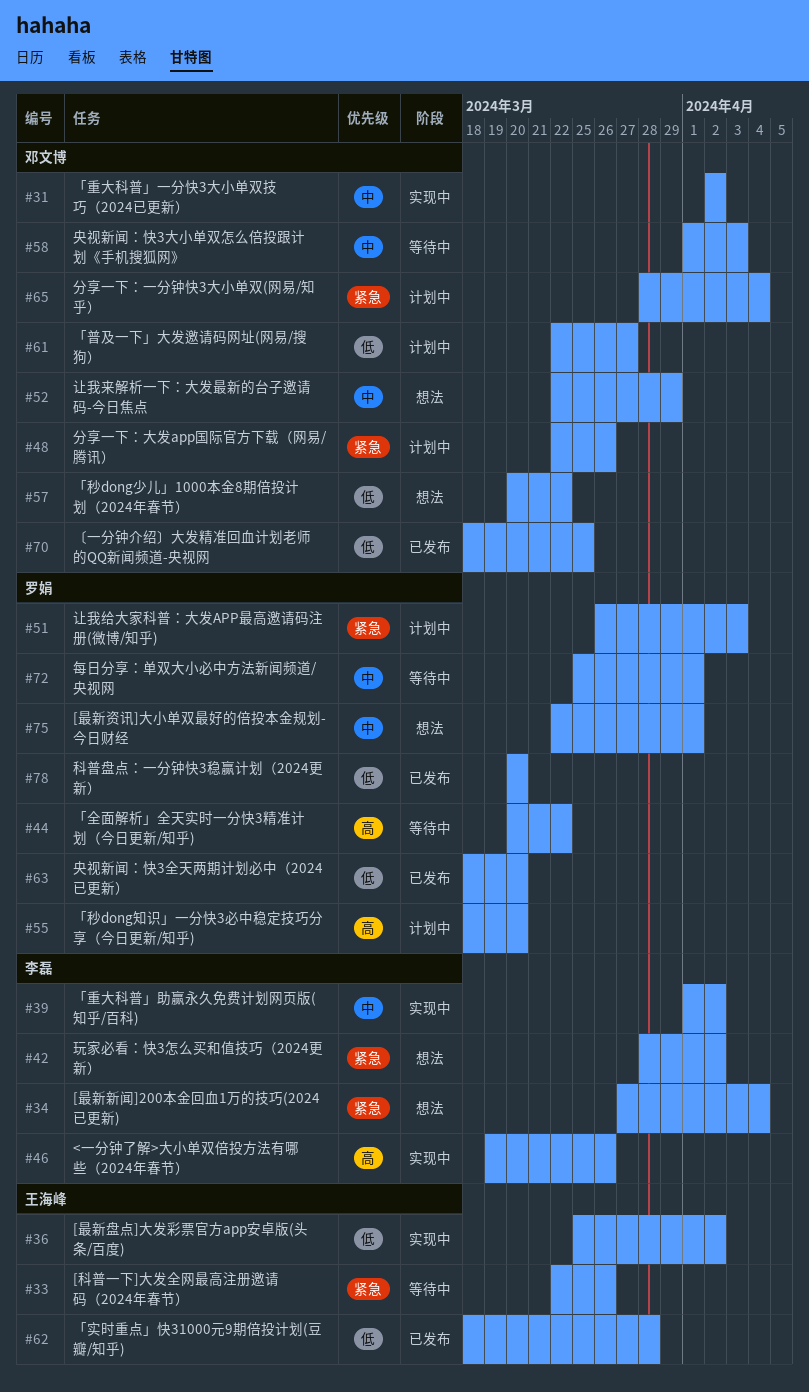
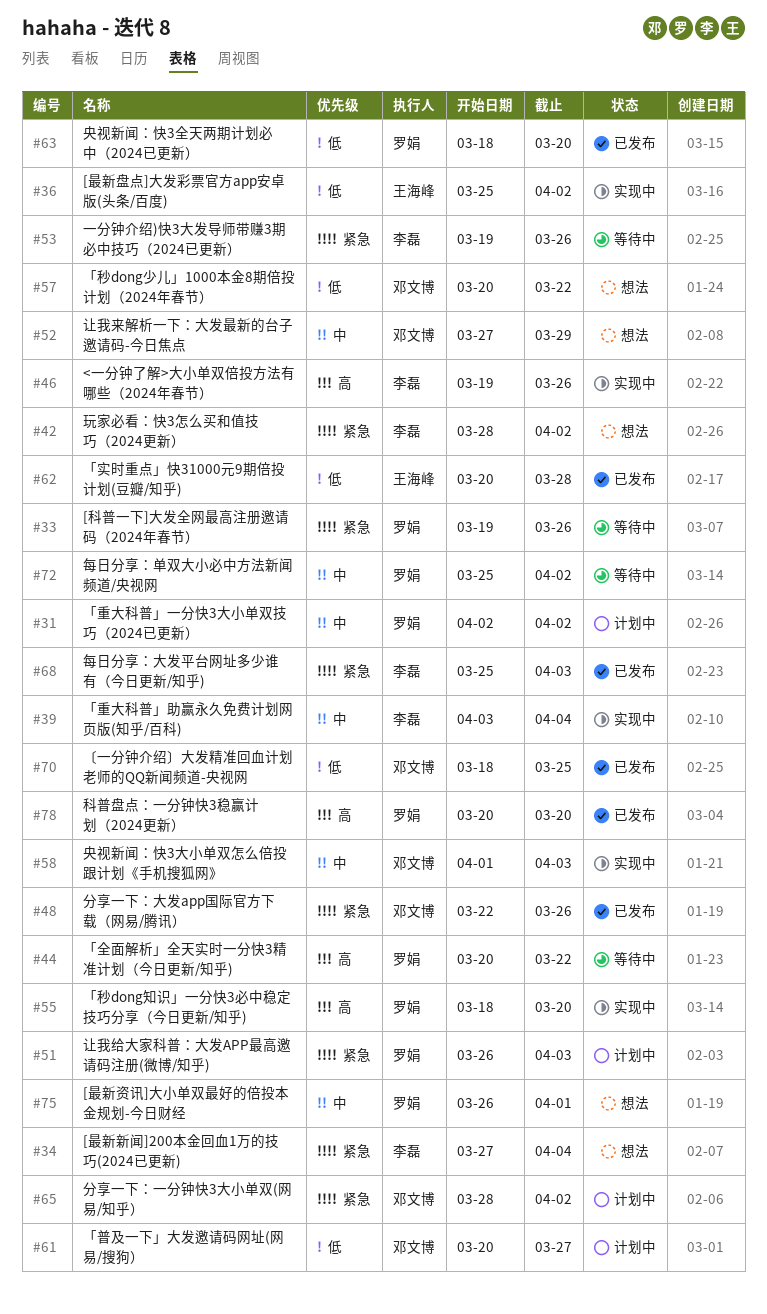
#31, status: 实现中 -> 计划中
#31, owner: 邓文博 -> 罗娟
#33, owner: 王海峰 -> 罗娟
#33, start: Mar 22 -> Mar 19
#39, start: Apr 1 -> Apr 3
#39, due: Apr 2 -> Apr 4
#48, status: 计划中 -> 已发布
#52, start: Mar 22 -> Mar 27
#53: none -> present
#55, status: 计划中 -> 实现中
#58, status: 等待中 -> 实现中
#61, start: Mar 22 -> Mar 20
#62, start: Mar 18 -> Mar 20
#65, due: Apr 4 -> Apr 2
#68: none -> present
#72, due: Apr 1 -> Apr 2
#75, start: Mar 22 -> Mar 26
#78, priority: 低 -> 高

